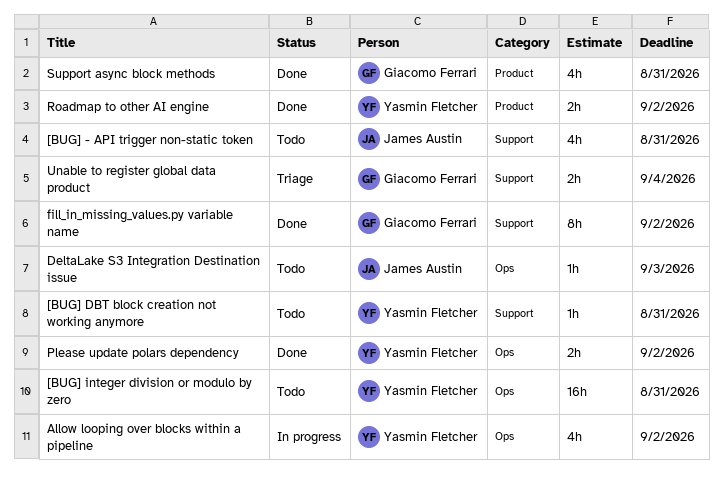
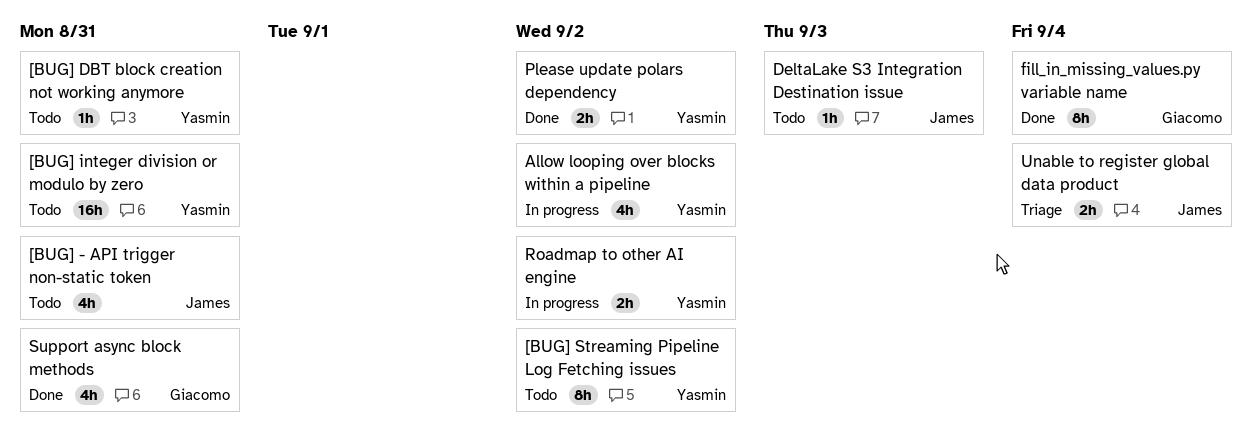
[BUG] Streaming Pipeline Log Fetching issues: none -> present
fill_in_missing_values.py variable name, due: Sep 2 -> Sep 4
Roadmap to other AI engine, status: Done -> In progress
Unable to register global data product, owner: Giacomo Ferrari -> James Austin

